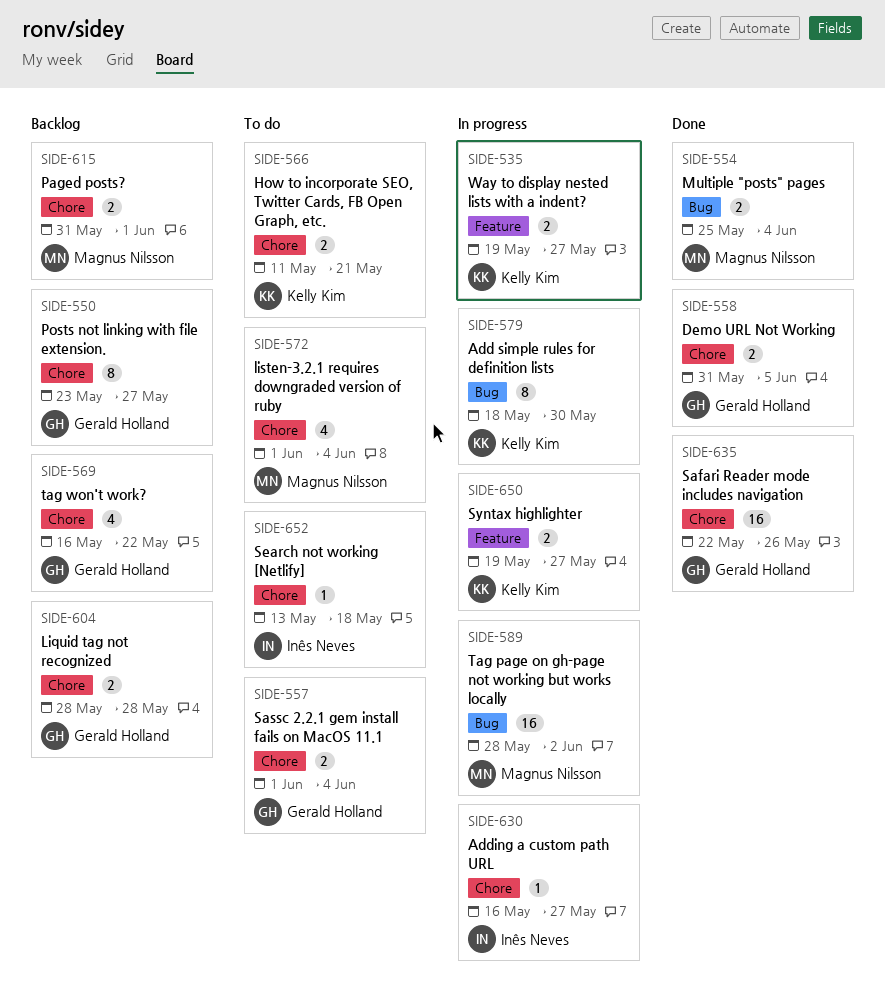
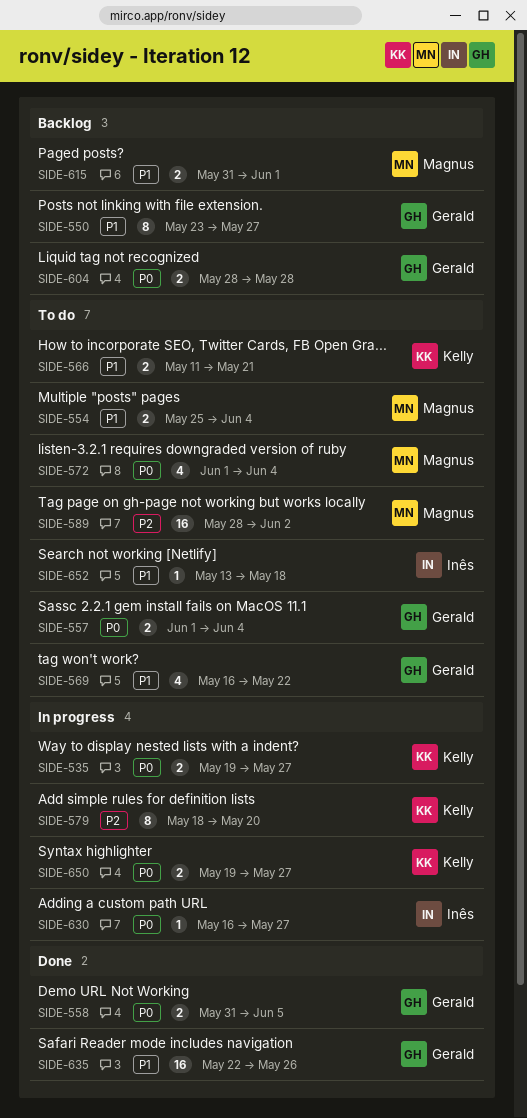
SIDE-554, status: Done -> To do
SIDE-569, status: Backlog -> To do
SIDE-579, due: May 30 -> May 20
SIDE-589, status: In progress -> To do

